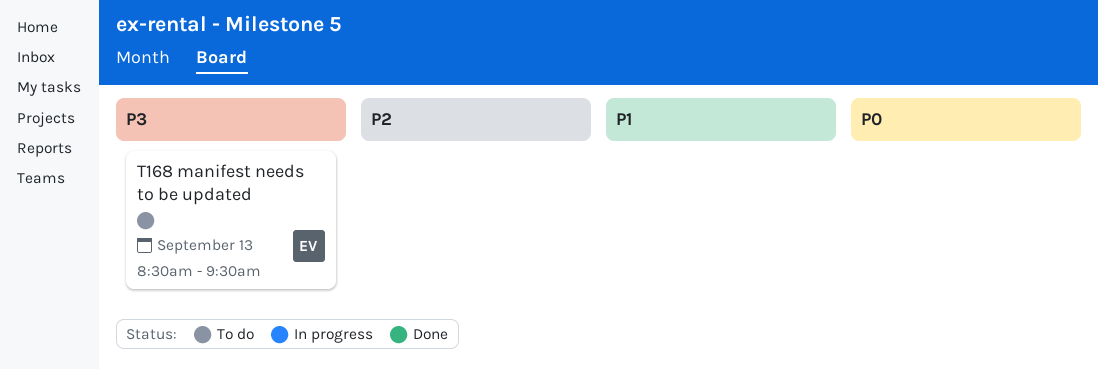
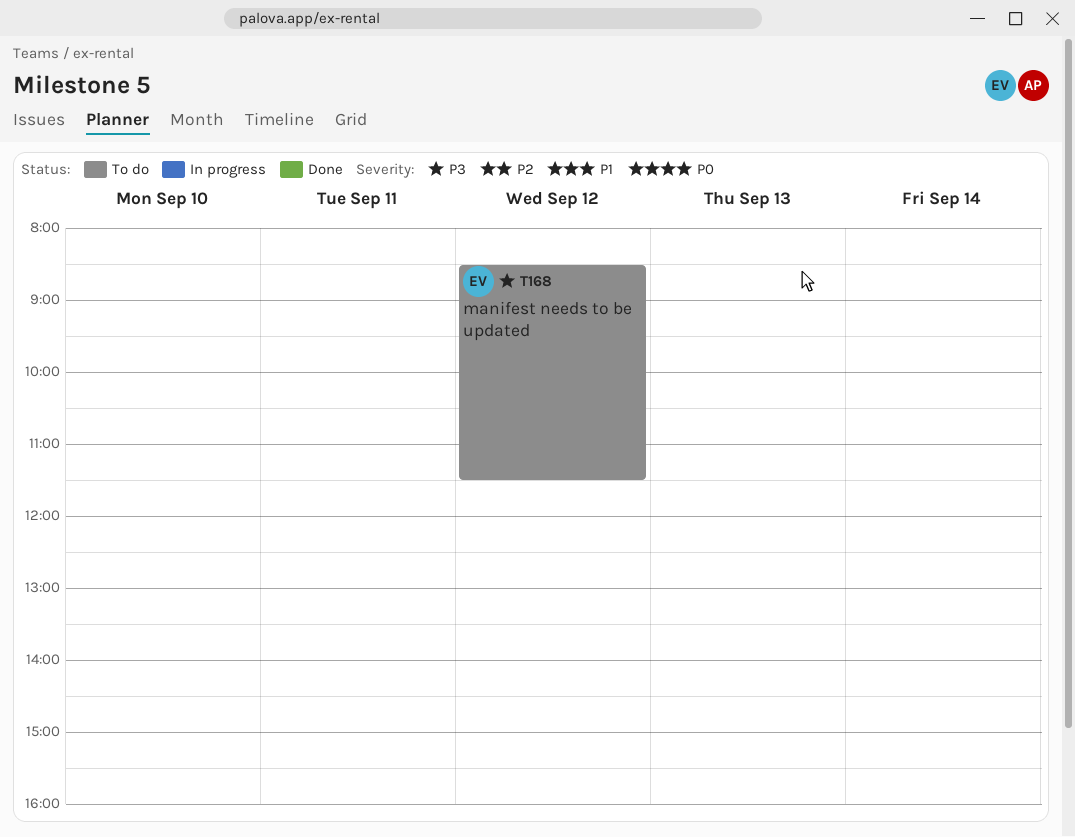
T168, day: Sep 13 -> Sep 12
T168, ends: 09:30 -> 11:30

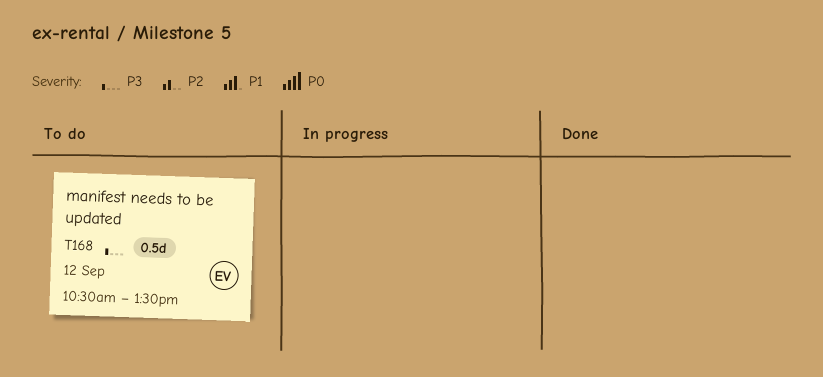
T168, begins: 08:30 -> 10:30
T168, ends: 11:30 -> 13:30

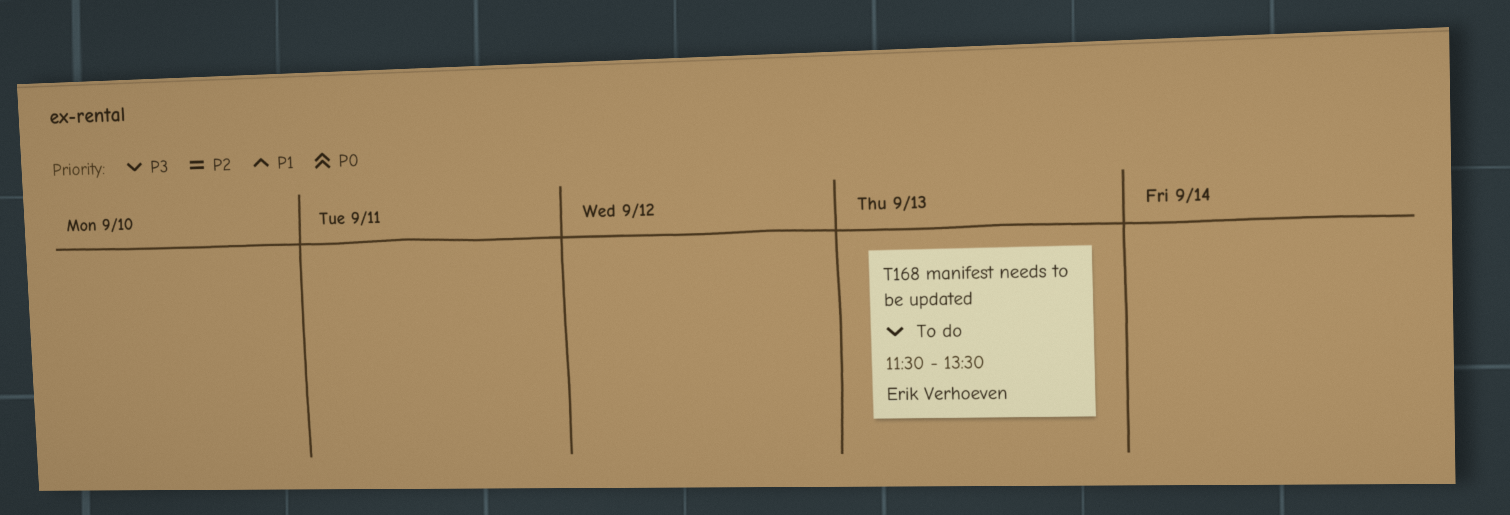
T168, day: Sep 12 -> Sep 13
T168, begins: 10:30 -> 11:30

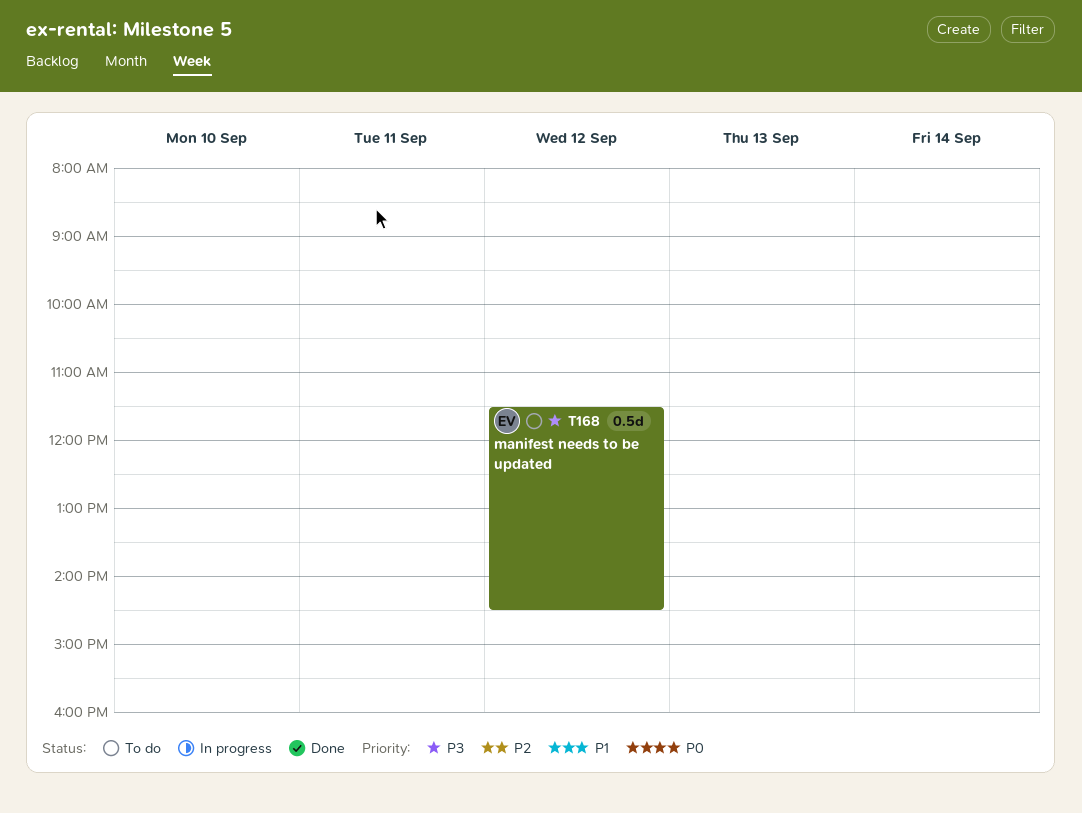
T168, day: Sep 13 -> Sep 12
T168, ends: 13:30 -> 14:30

